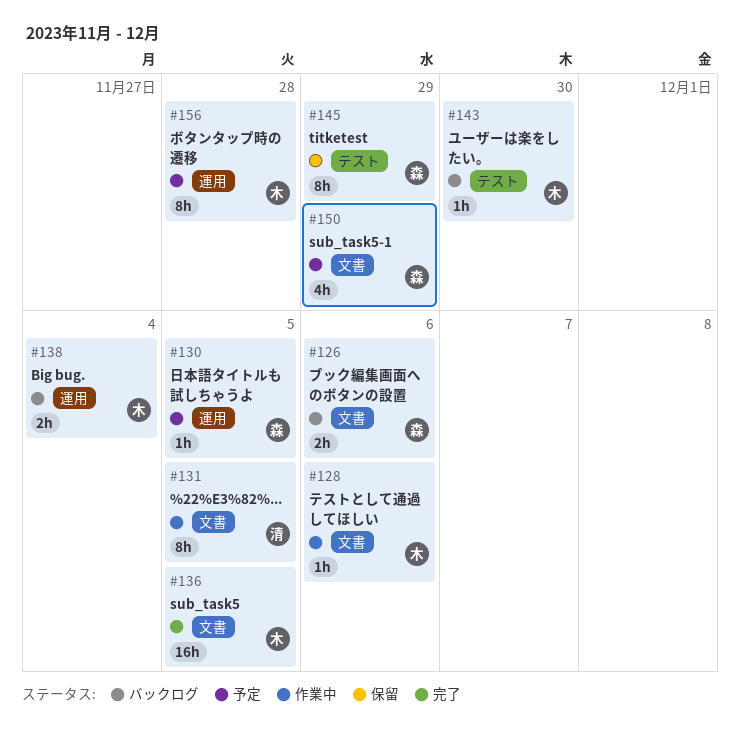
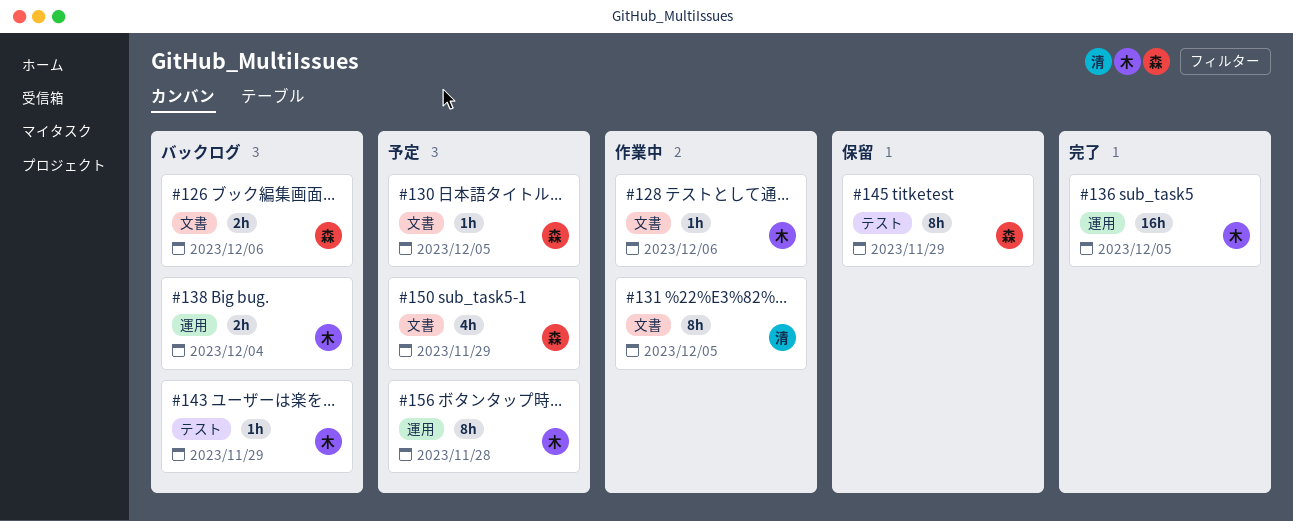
#130, label: 運用 -> 文書
#136, label: 文書 -> 運用
#143, due: Nov 30 -> Nov 29

